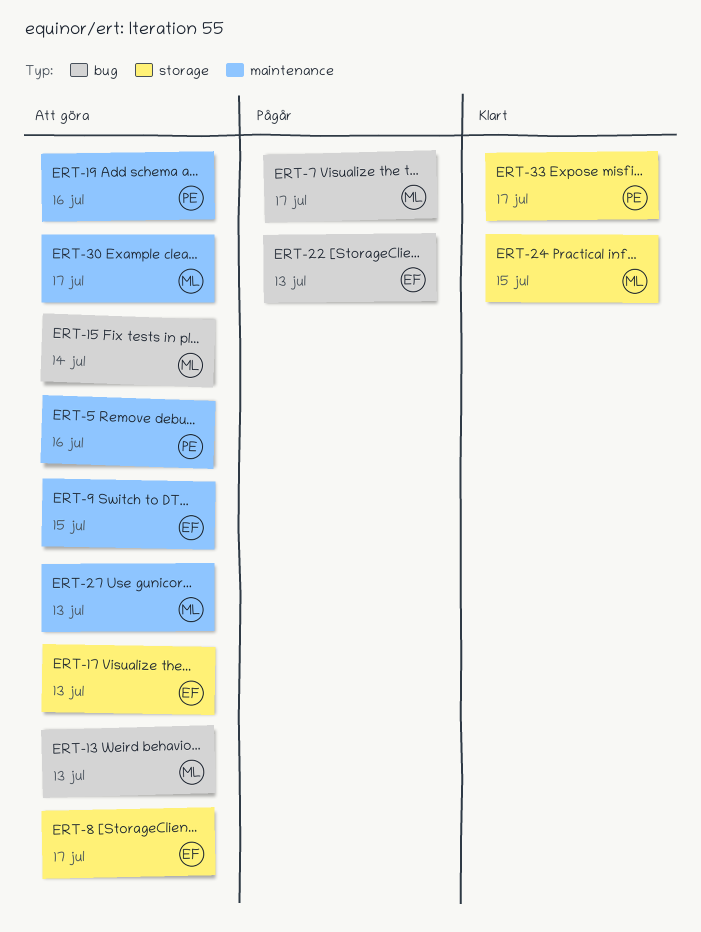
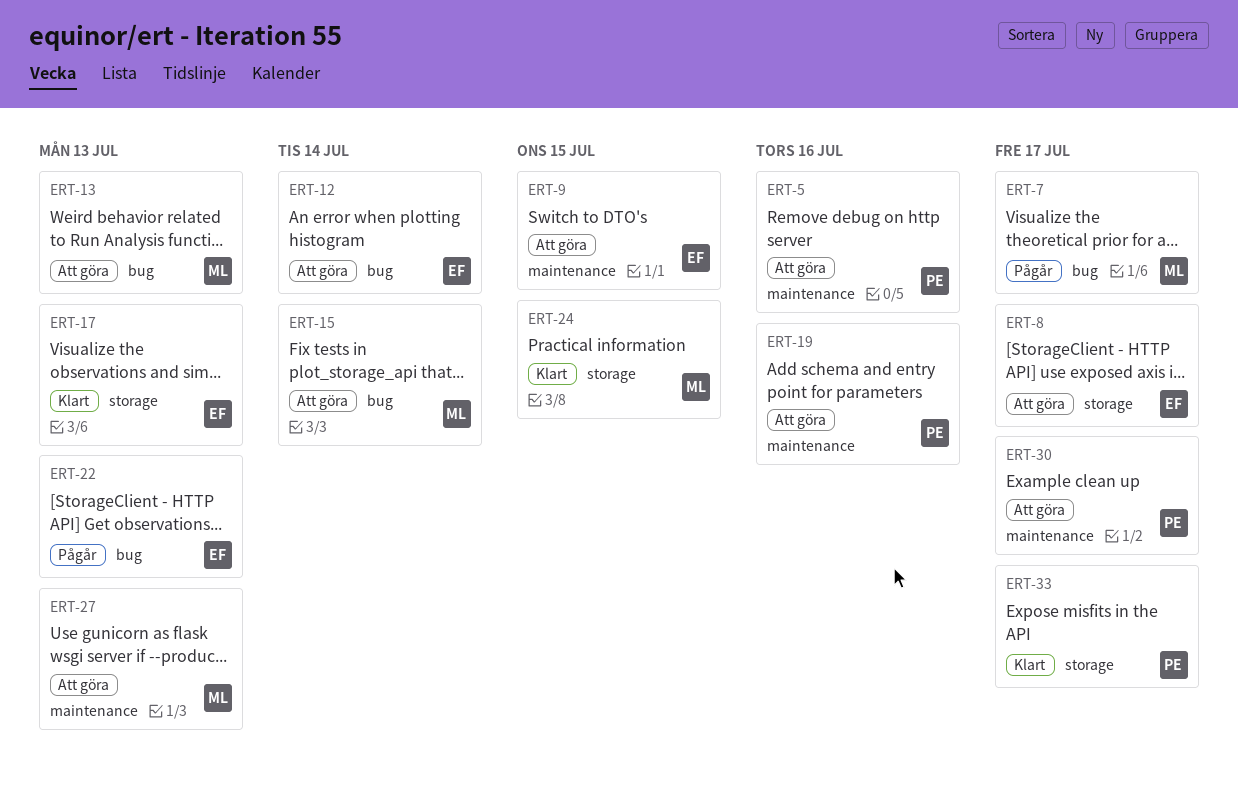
ERT-12: none -> present
ERT-17, status: Att göra -> Klart
ERT-30, owner: ML -> PE

